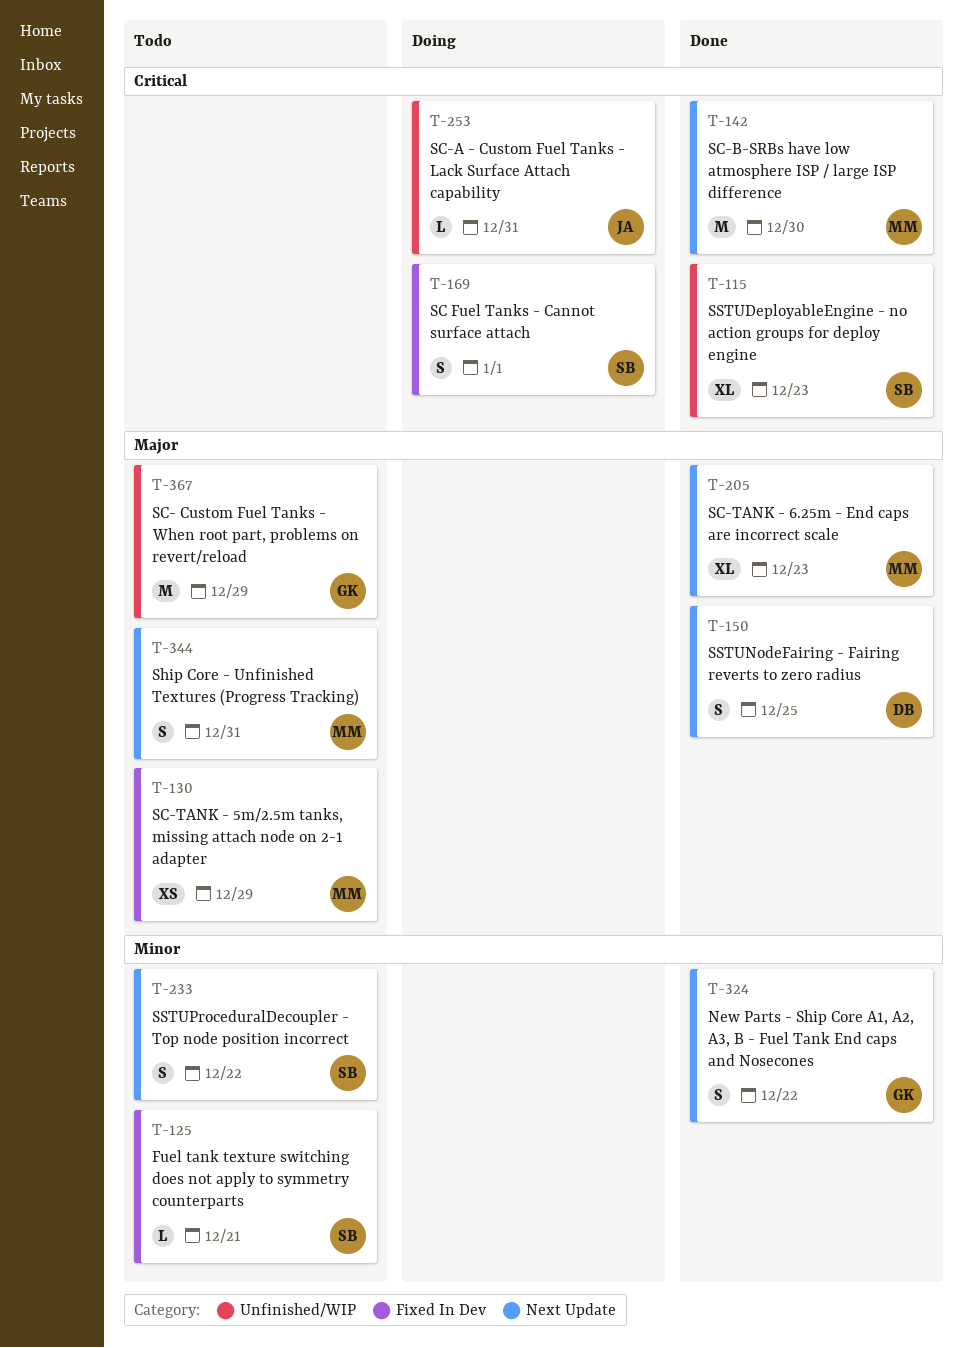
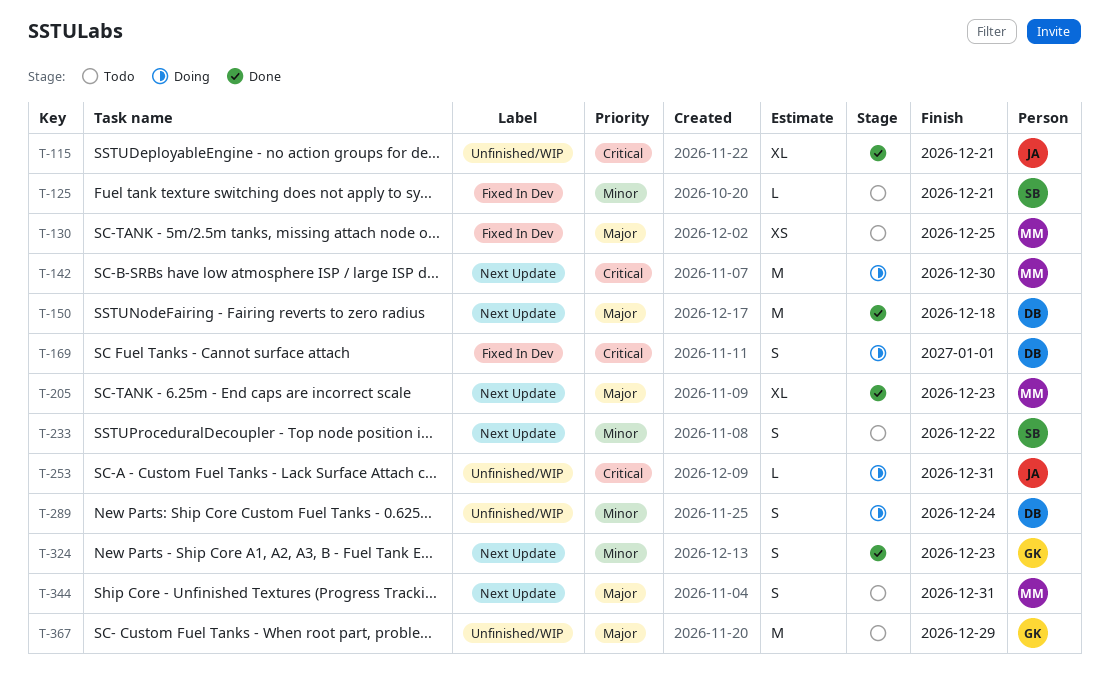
T-115, owner: SB -> JA
T-115, due: Dec 23 -> Dec 21
T-130, due: Dec 29 -> Dec 25
T-142, status: Done -> Doing
T-150, estimate: S -> M
T-150, due: Dec 25 -> Dec 18
T-169, owner: SB -> DB
T-289: none -> present
T-324, due: Dec 22 -> Dec 23

